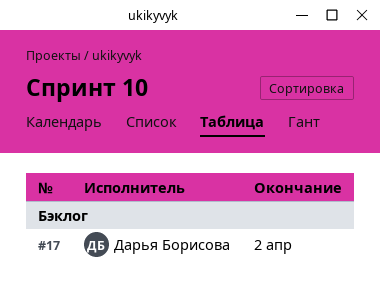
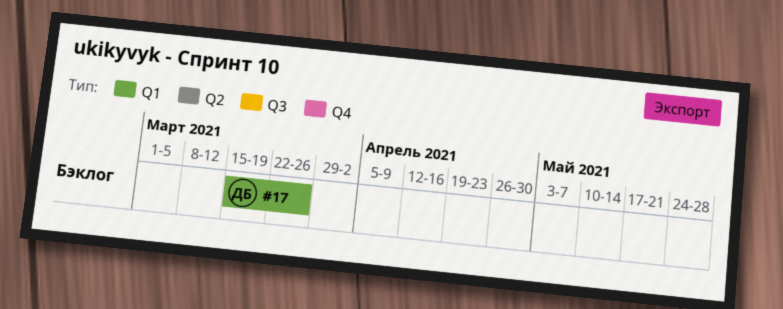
#17, due: Apr 2 -> Mar 26

